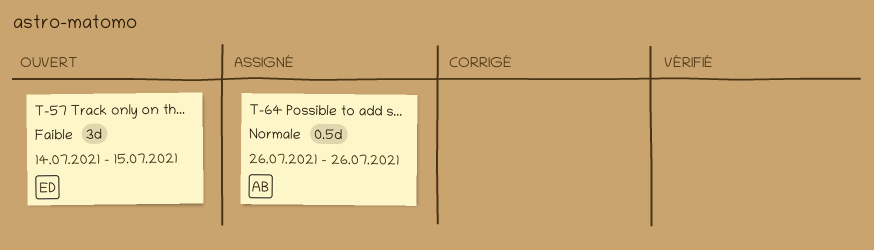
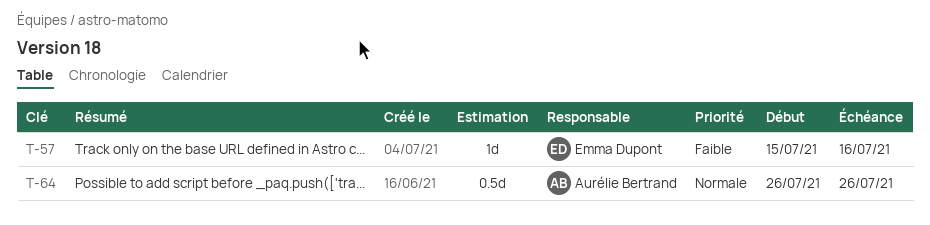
T-57, estimate: 3d -> 1d
T-57, start: Jul 14 -> Jul 15
T-57, due: Jul 15 -> Jul 16

